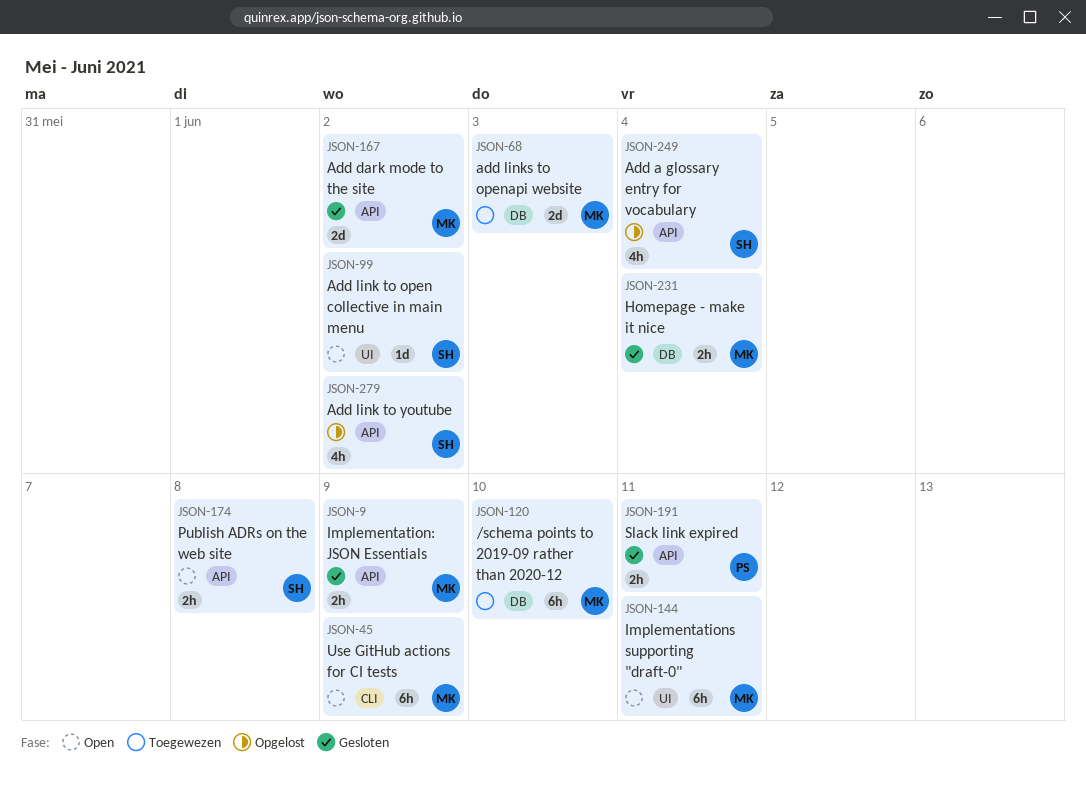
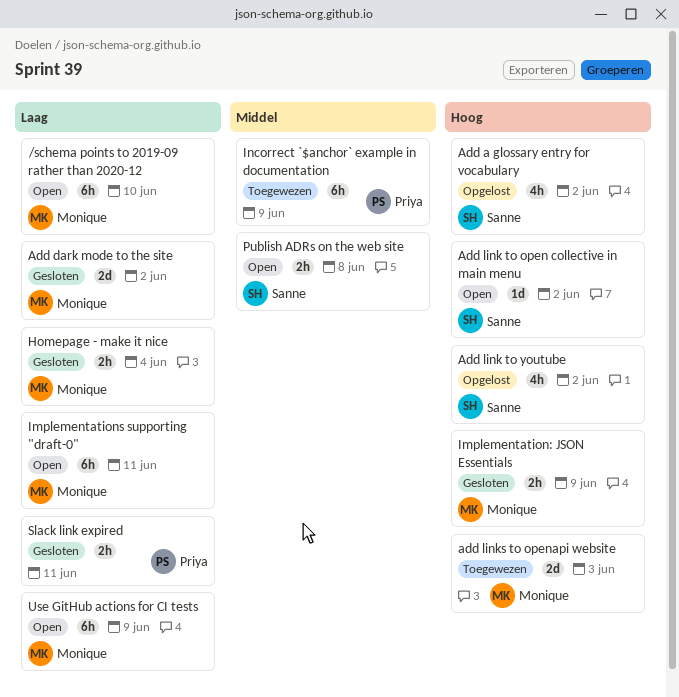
/schema points to 2019-09 rather than 2020-12, status: Toegewezen -> Open
Add a glossary entry for vocabulary, due: Jun 4 -> Jun 2
Incorrect `$anchor` example in documentation: none -> present

